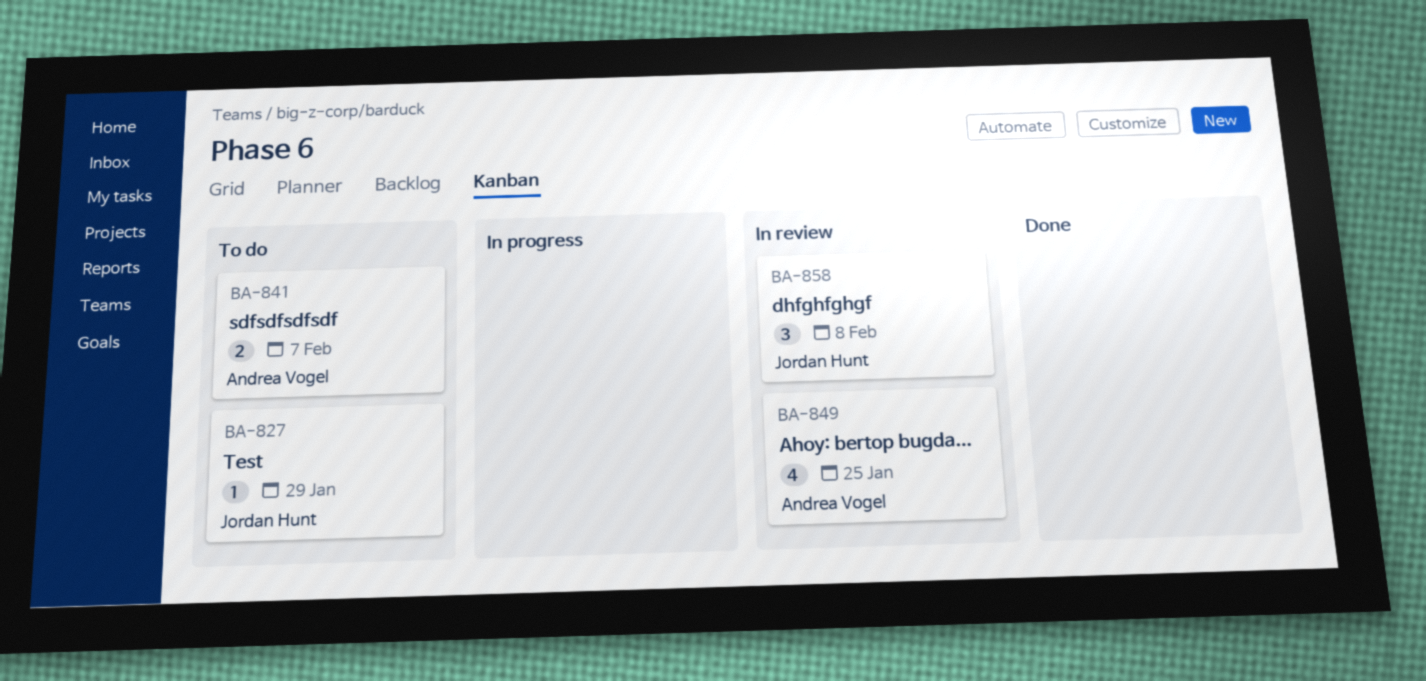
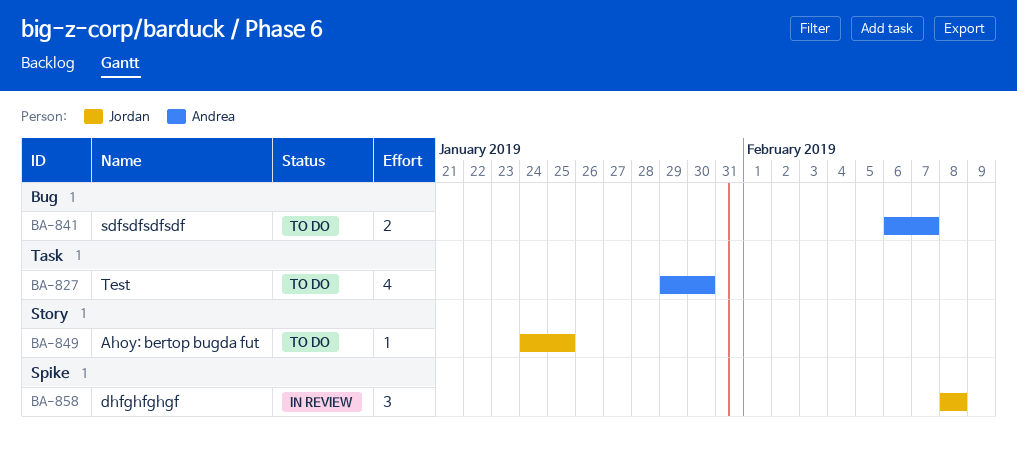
BA-827, owner: Jordan Hunt -> Andrea Vogel
BA-827, estimate: 1 -> 4
BA-827, due: Jan 29 -> Jan 30
BA-849, status: In review -> To do
BA-849, owner: Andrea Vogel -> Jordan Hunt
BA-849, estimate: 4 -> 1

